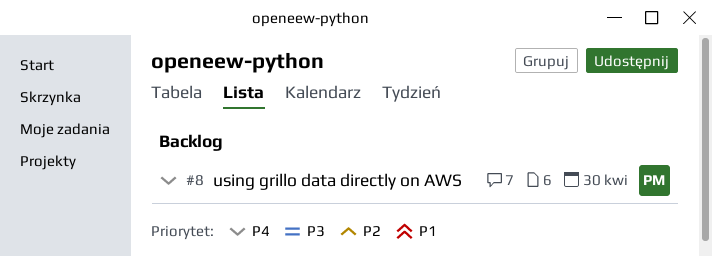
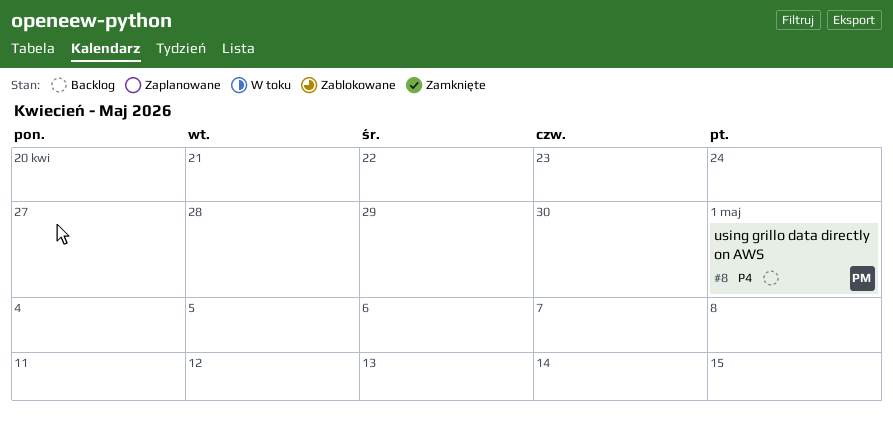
#8, due: Apr 30 -> May 1

